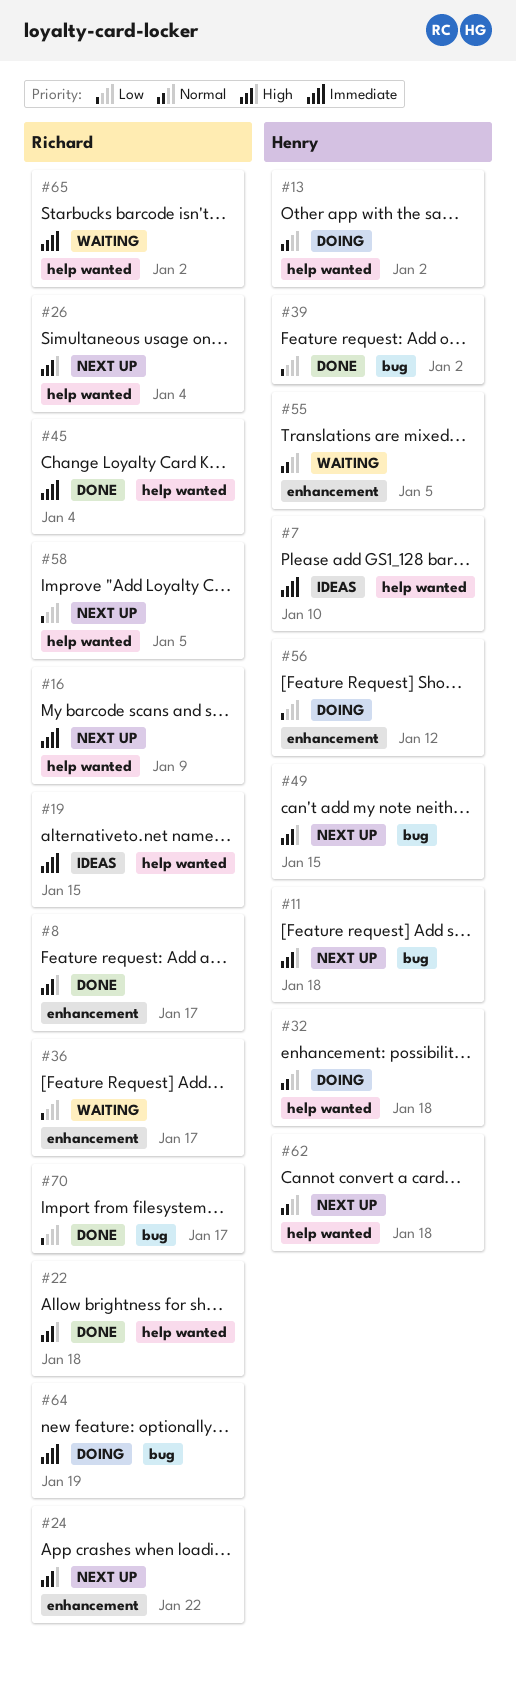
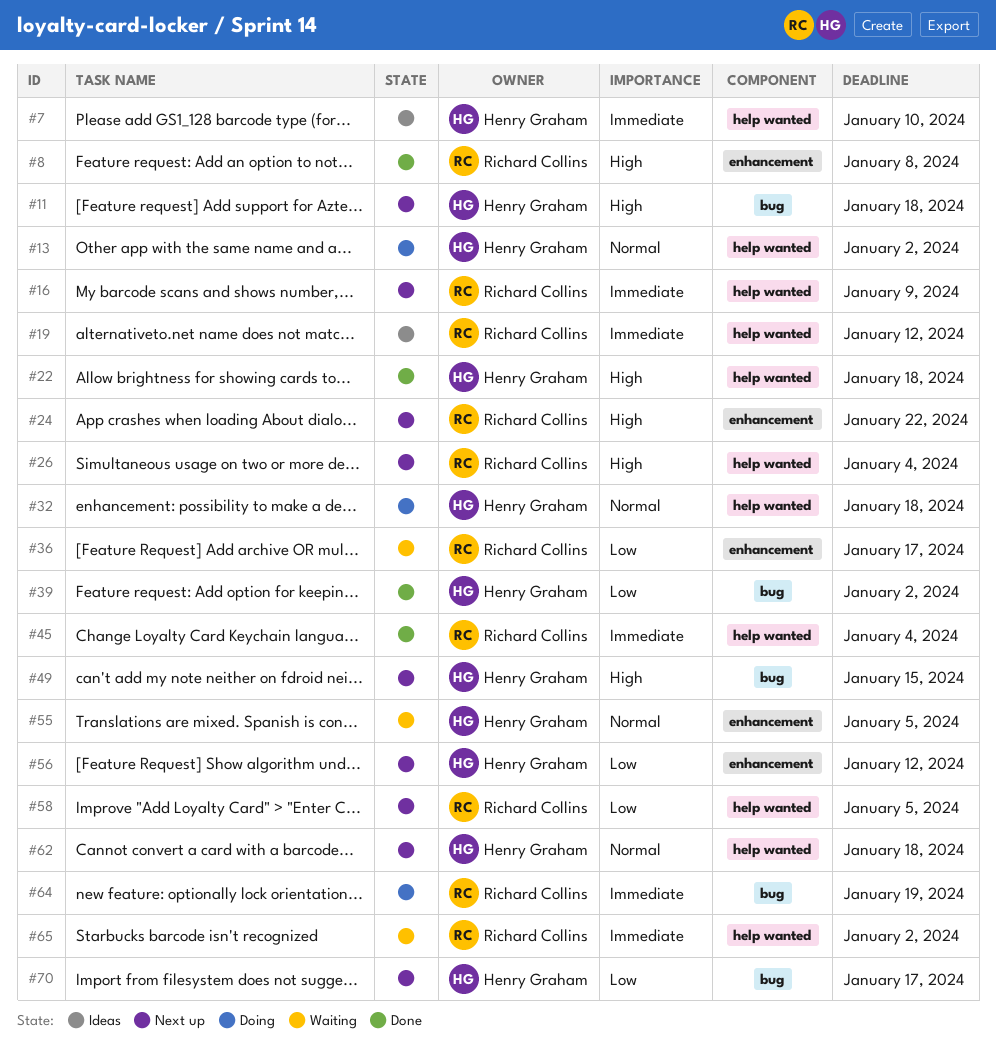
#8, due: Jan 17 -> Jan 8
#19, due: Jan 15 -> Jan 12
#22, owner: Richard Collins -> Henry Graham
#56, status: Doing -> Next up
#70, status: Done -> Next up
#70, owner: Richard Collins -> Henry Graham

